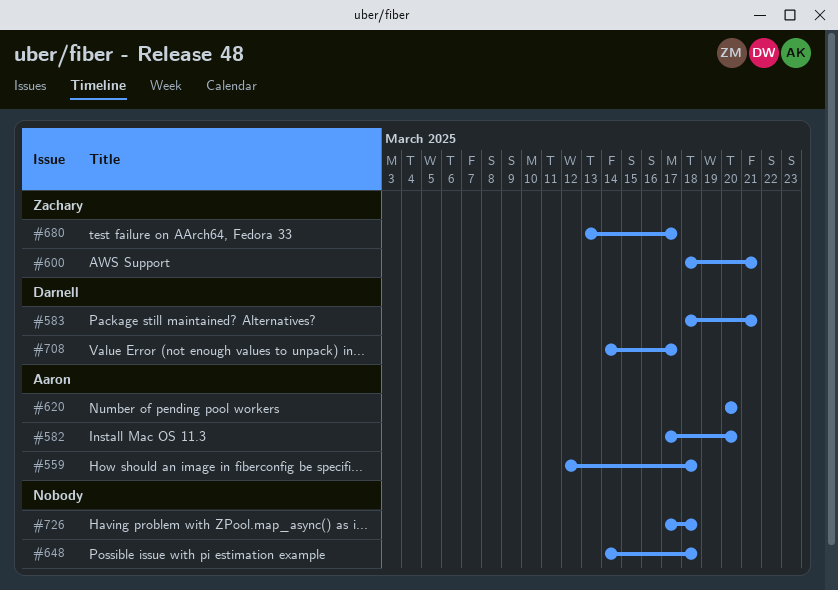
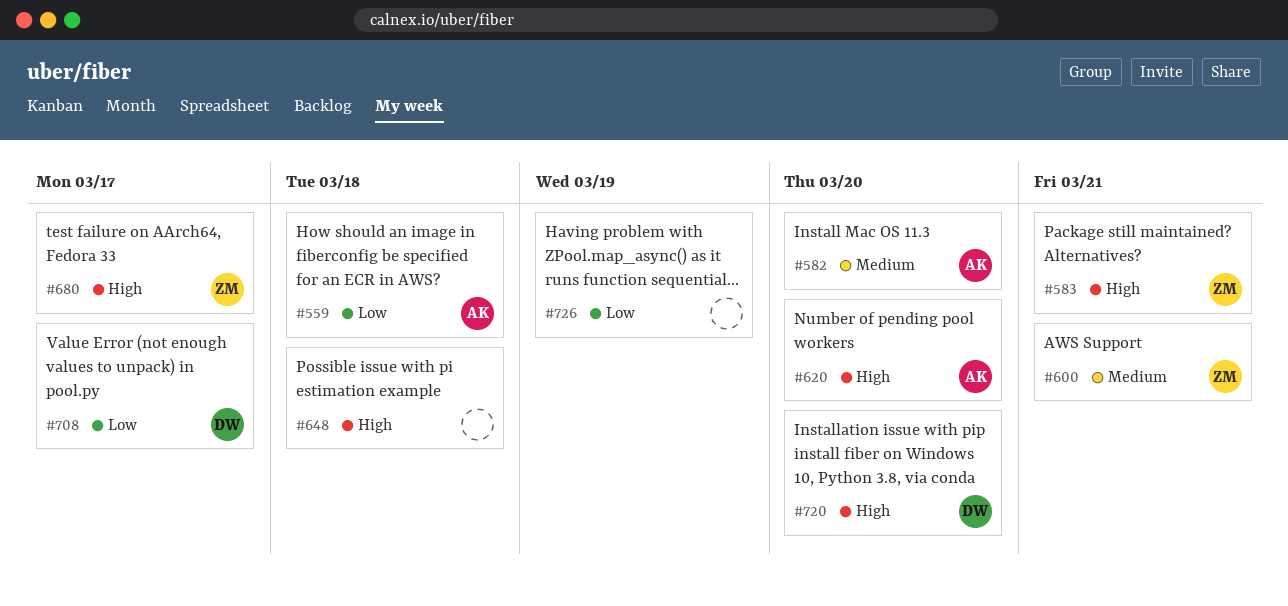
#583, owner: Darnell -> Zachary
#720: none -> present
#726, due: Mar 18 -> Mar 19

